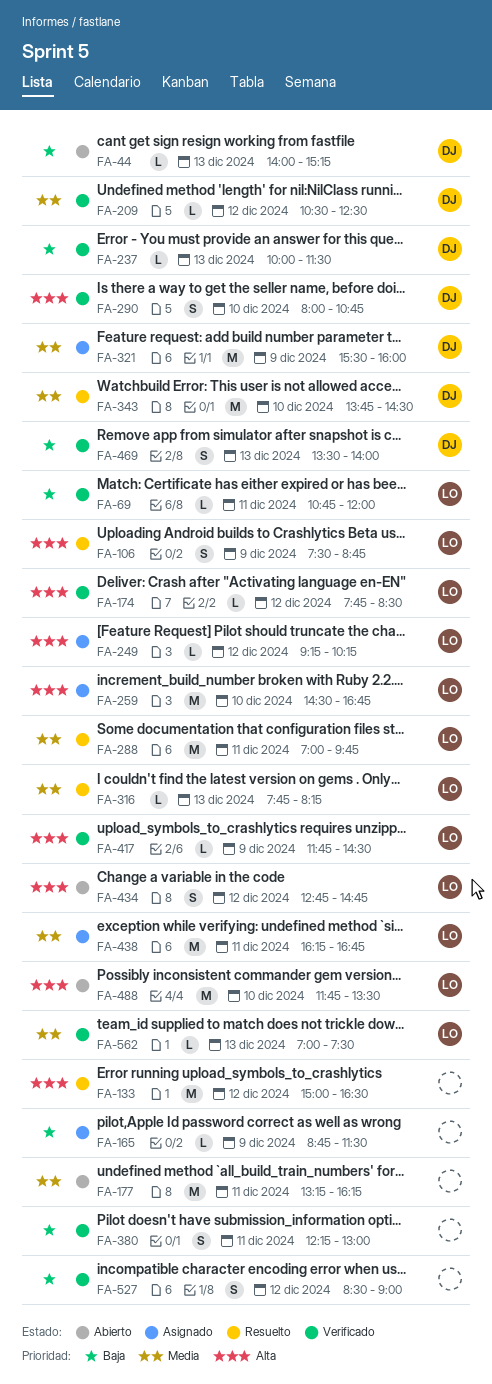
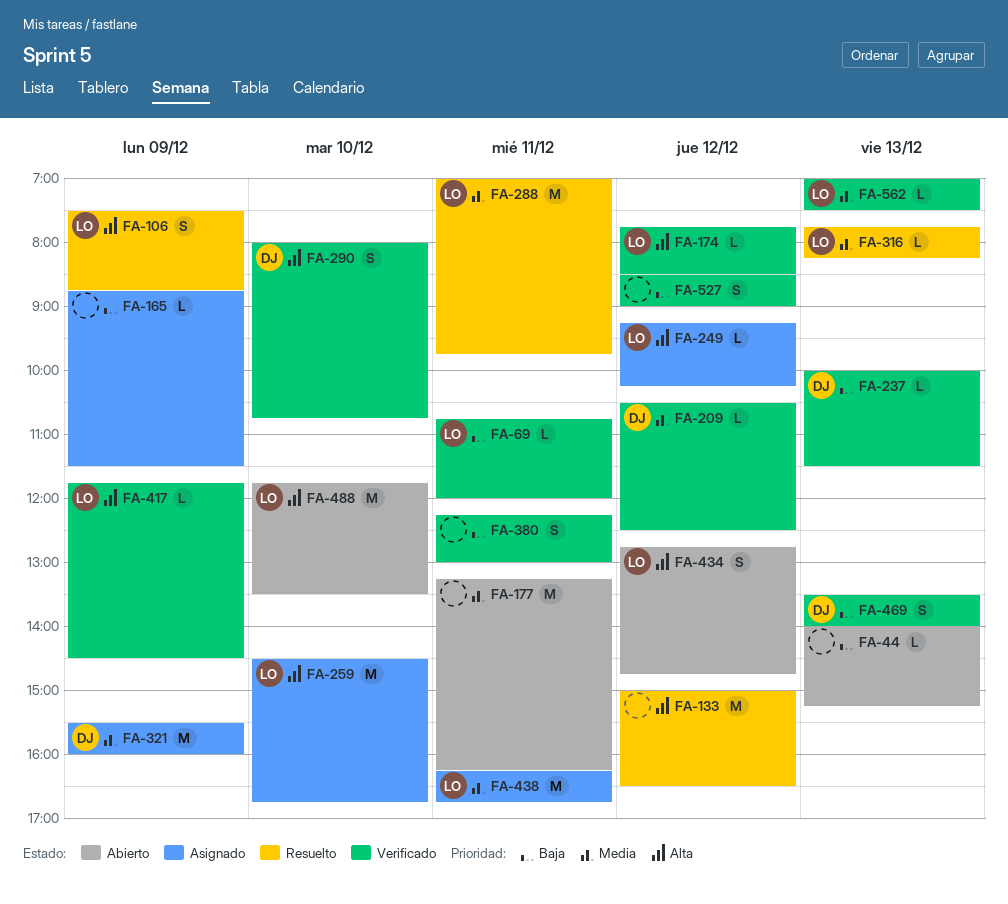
FA-44, owner: DJ -> none
FA-343: present -> none

